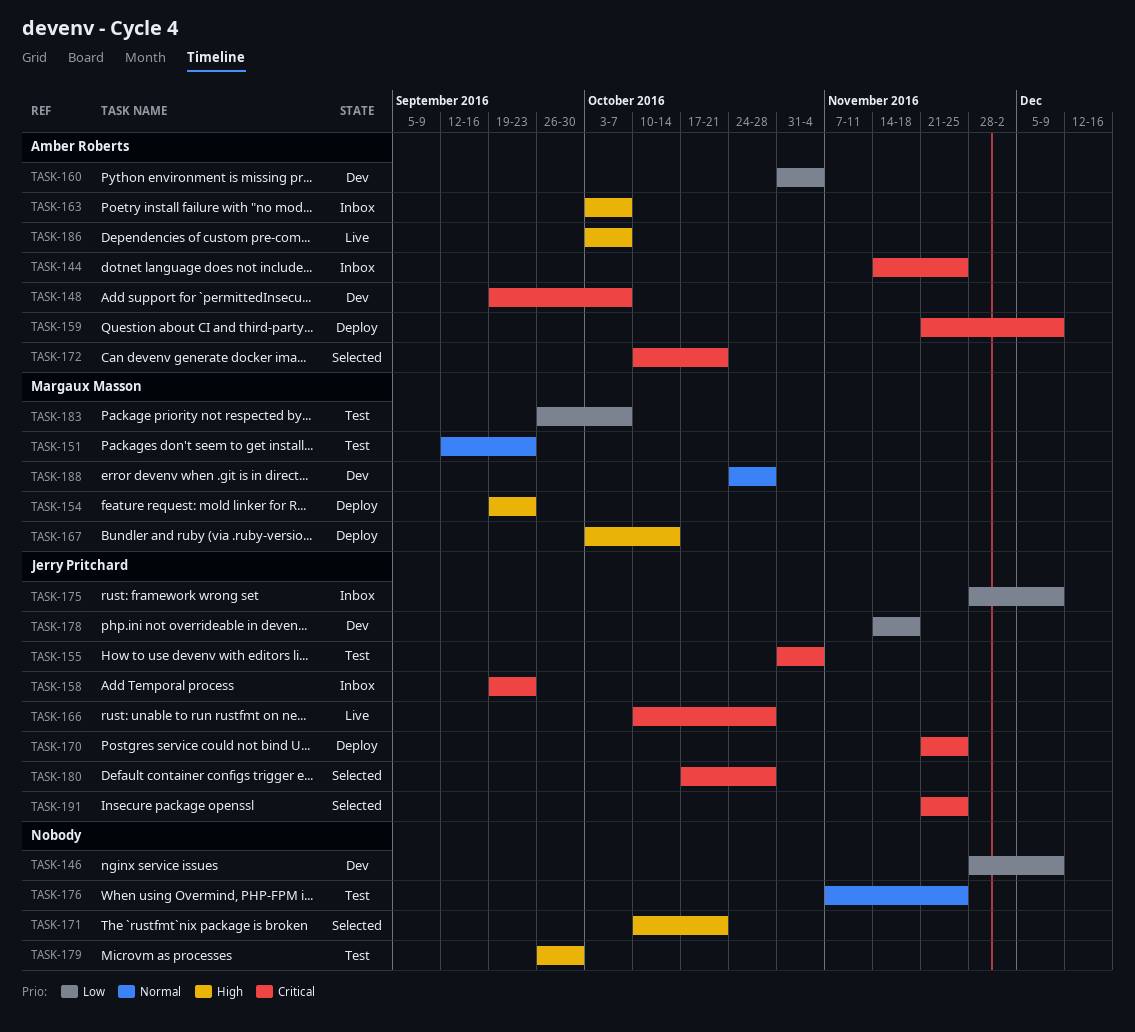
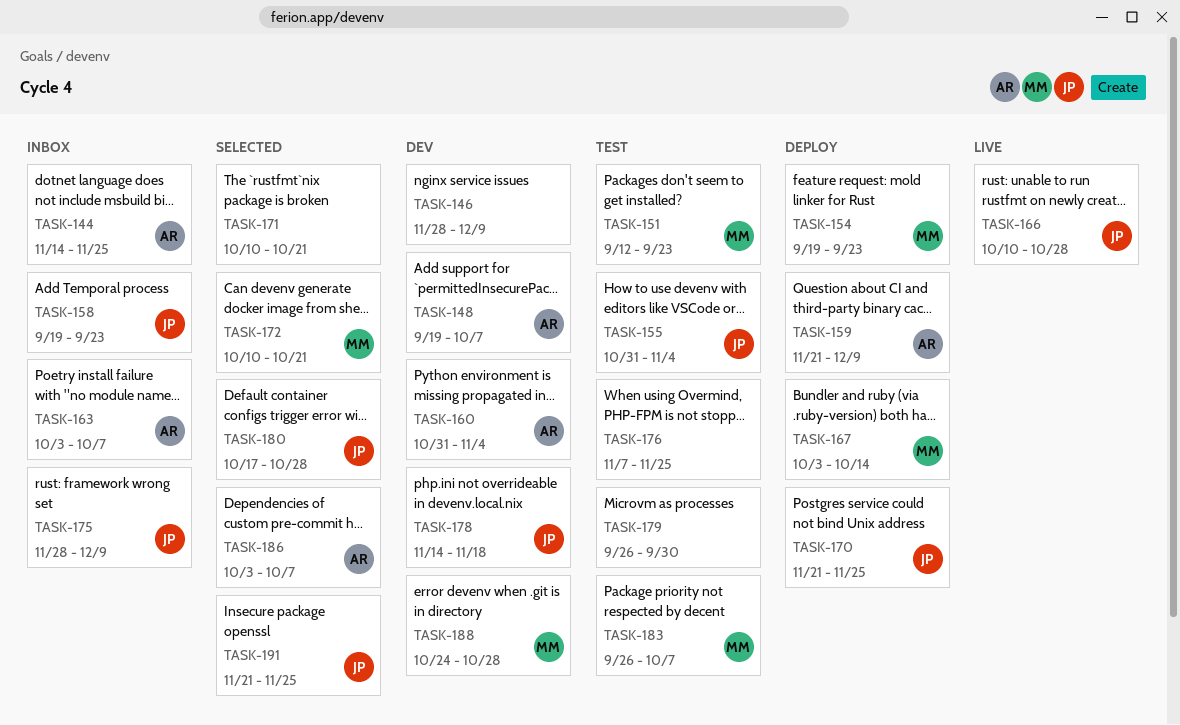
TASK-172, owner: Amber Roberts -> Margaux Masson
TASK-186, status: Live -> Selected

